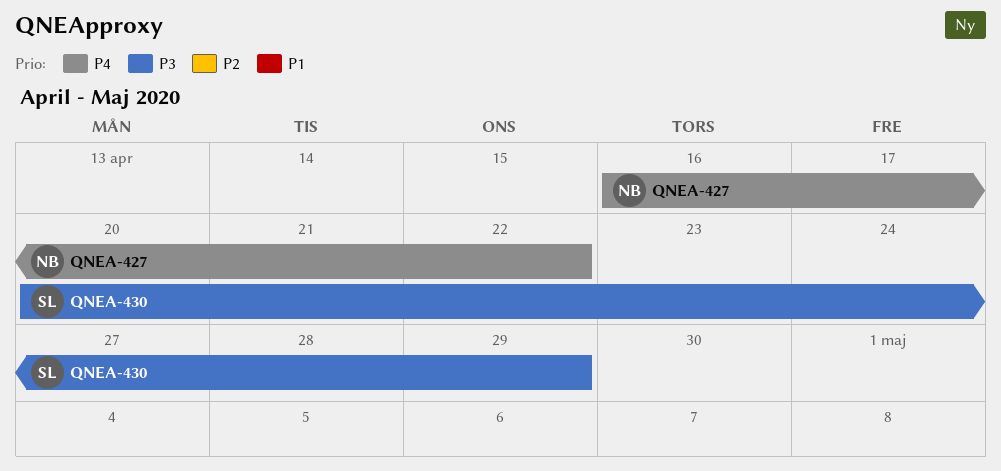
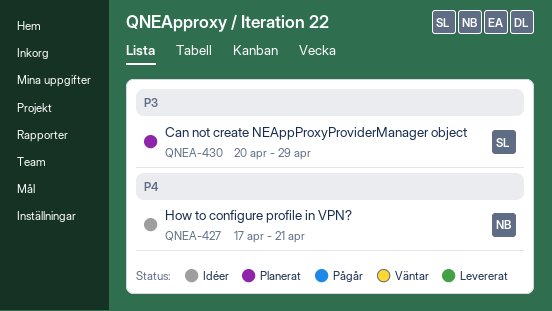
QNEA-427, start: Apr 16 -> Apr 17
QNEA-427, due: Apr 22 -> Apr 21

